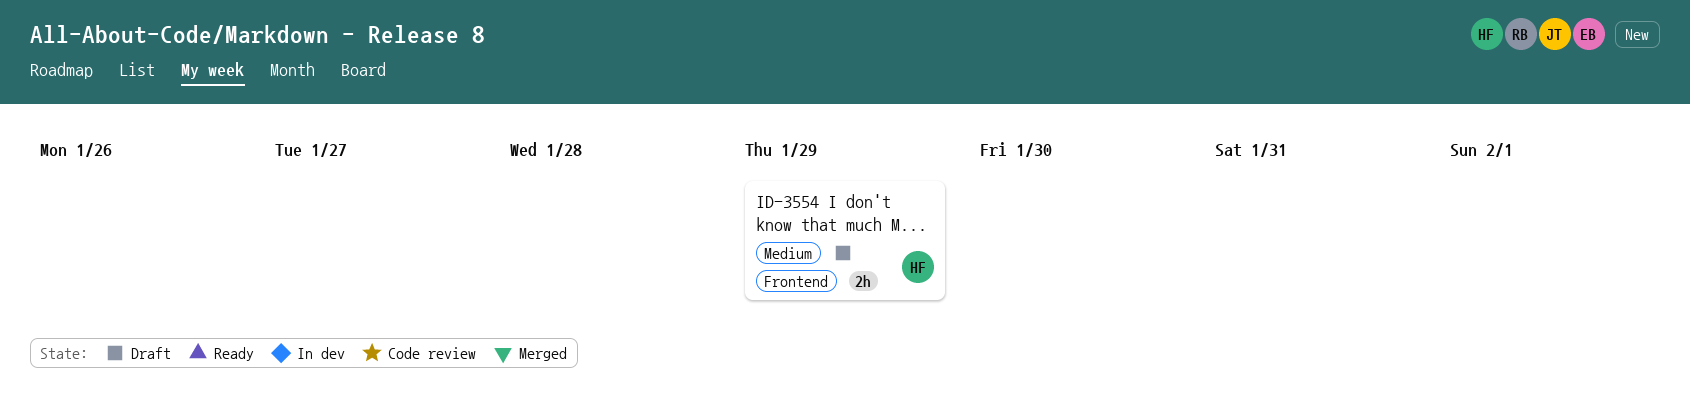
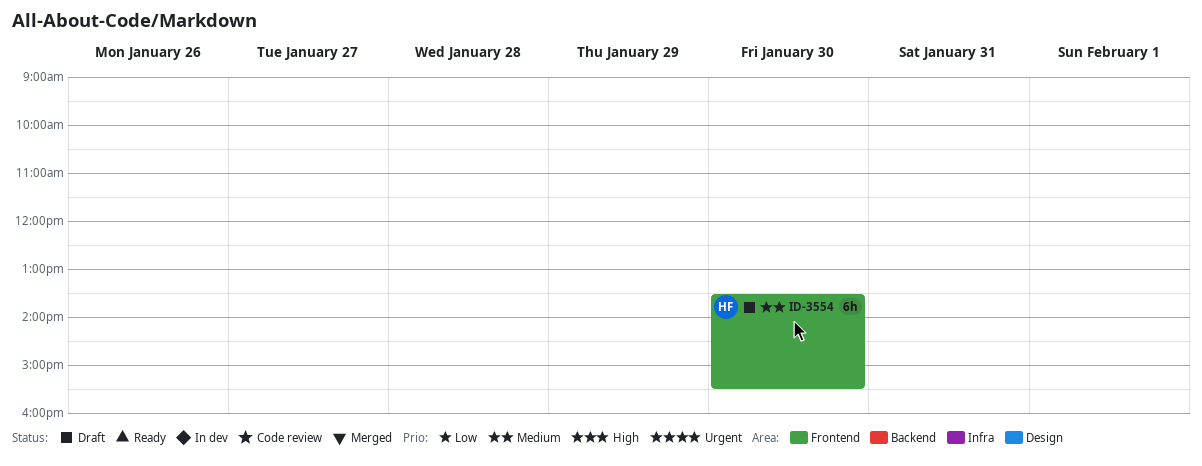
ID-3554, estimate: 2h -> 6h
ID-3554, day: Jan 29 -> Jan 30

